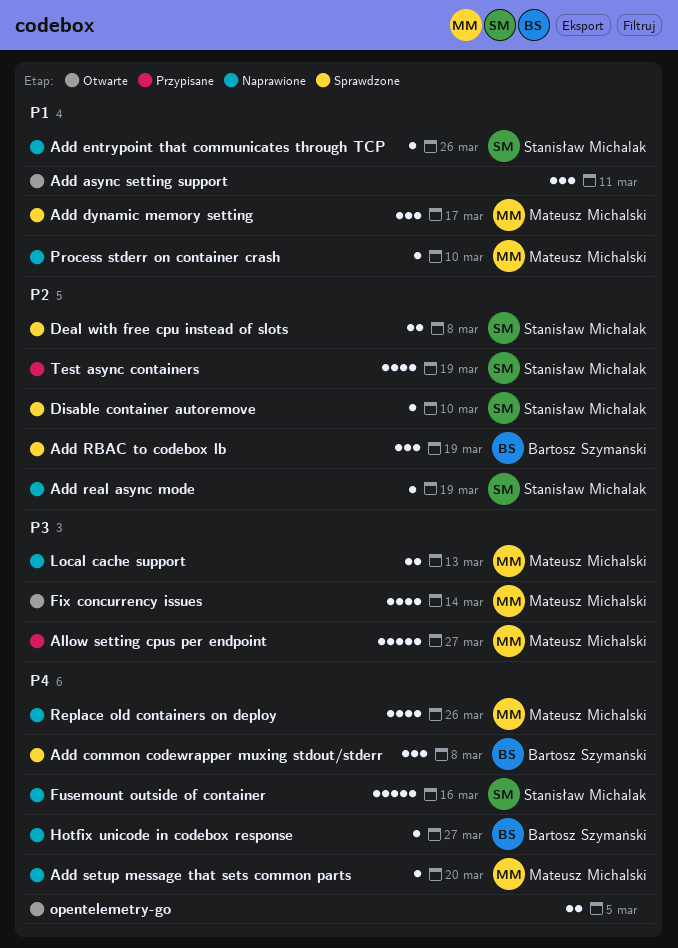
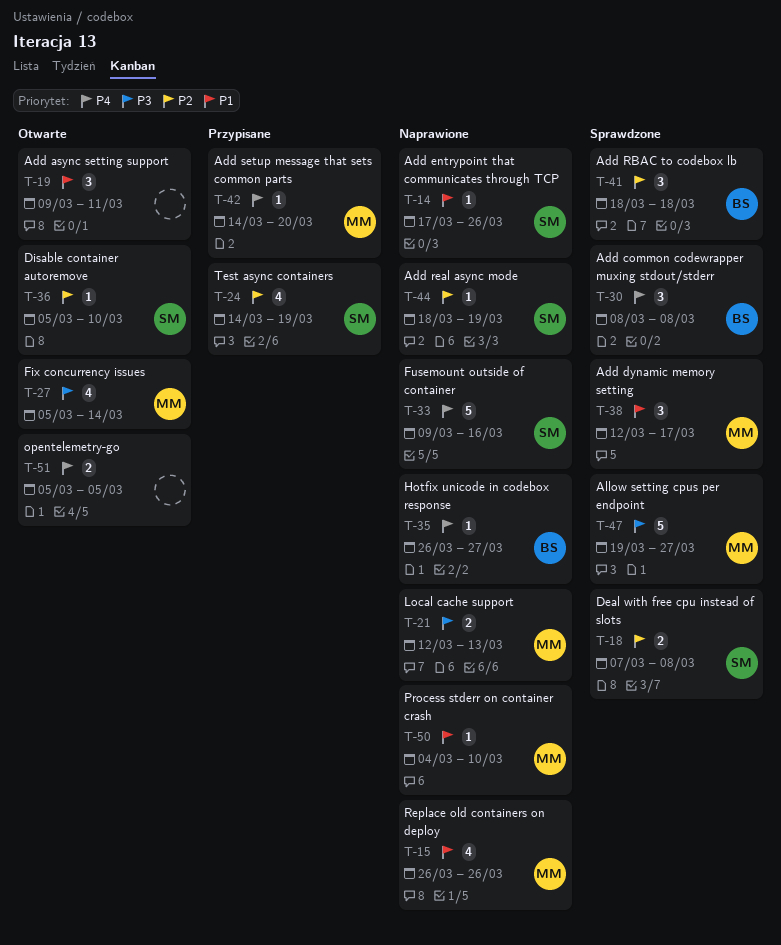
Add RBAC to codebox lb, due: Mar 19 -> Mar 18
Add setup message that sets common parts, status: Naprawione -> Przypisane
Allow setting cpus per endpoint, status: Przypisane -> Sprawdzone
Disable container autoremove, status: Sprawdzone -> Otwarte
Replace old containers on deploy, priority: P4 -> P1

